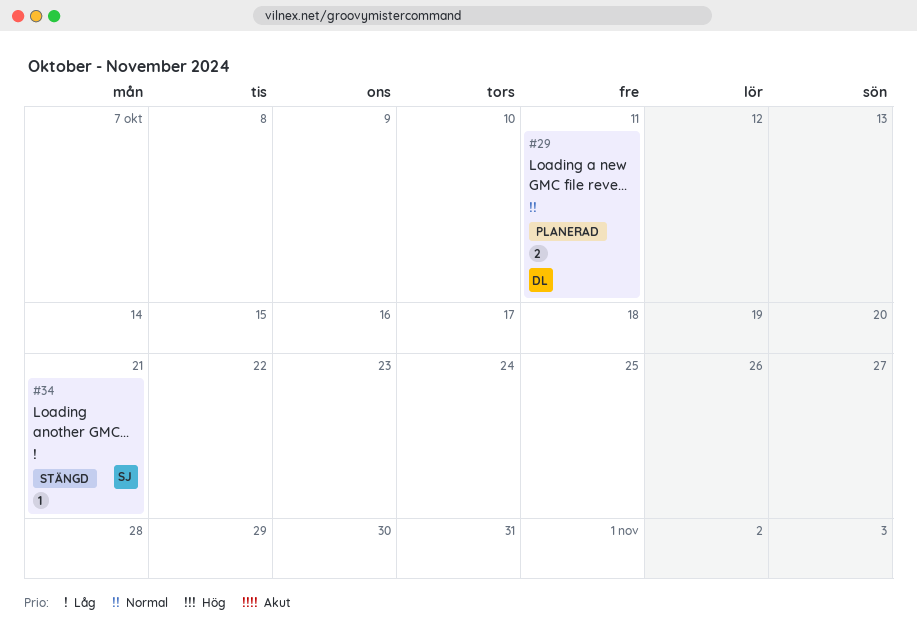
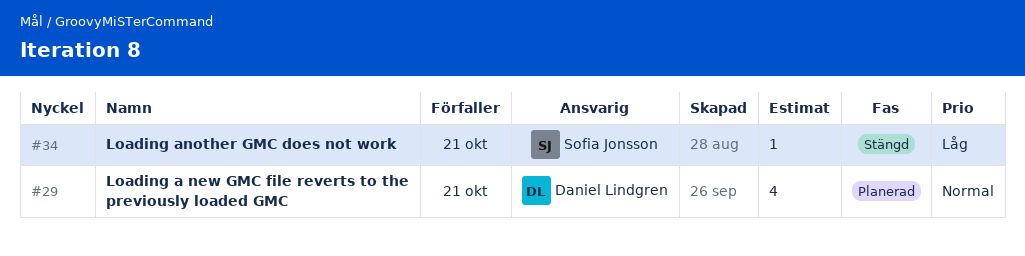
#29, estimate: 2 -> 4
#29, due: Oct 11 -> Oct 21

